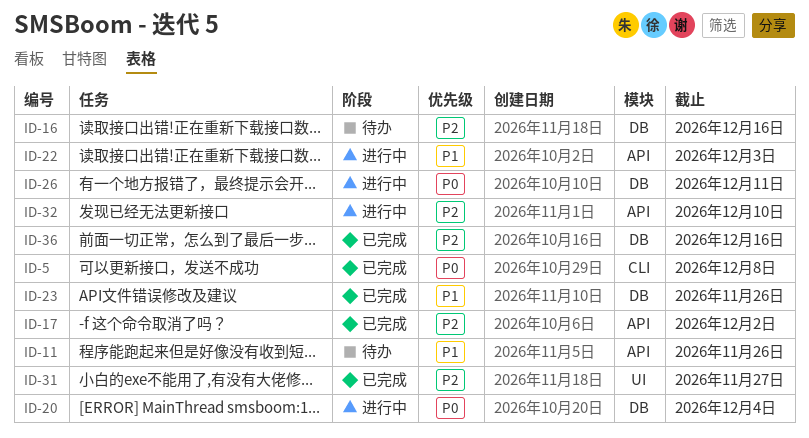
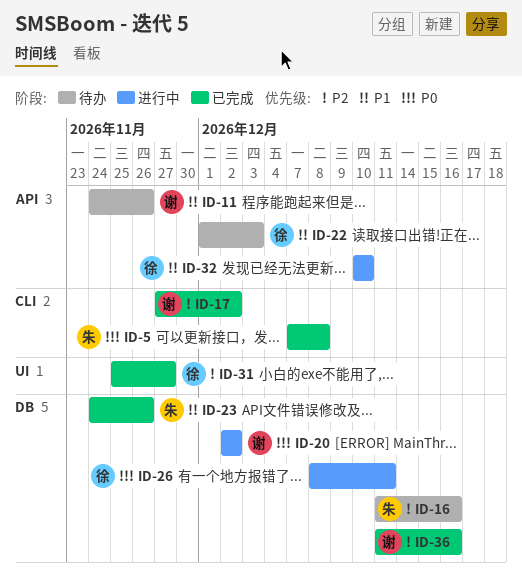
ID-17, label: API -> CLI
ID-20, due: Dec 4 -> Dec 2
ID-22, status: 进行中 -> 待办
ID-32, priority: P2 -> P1

